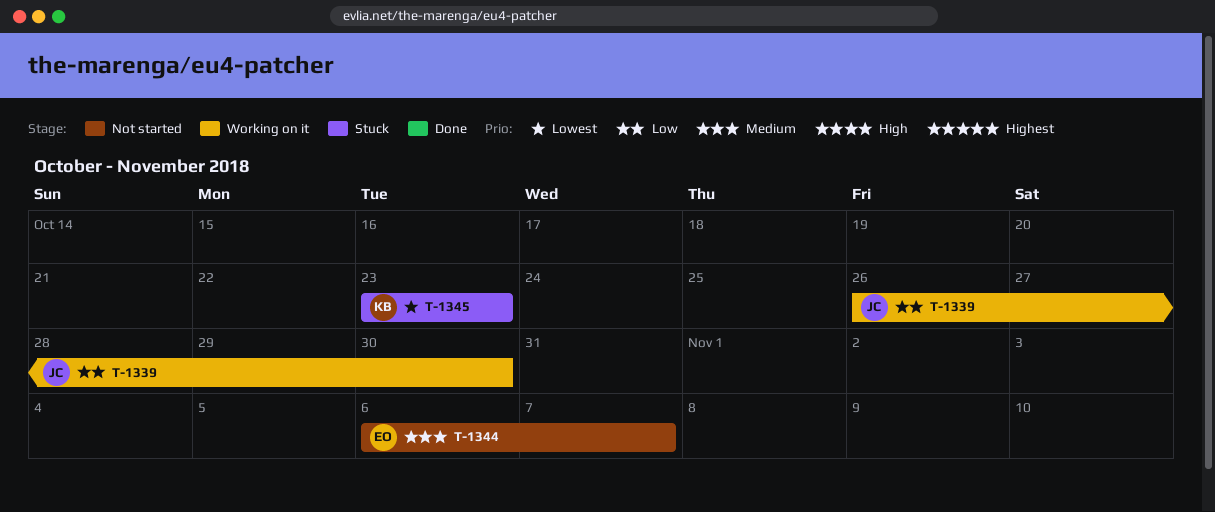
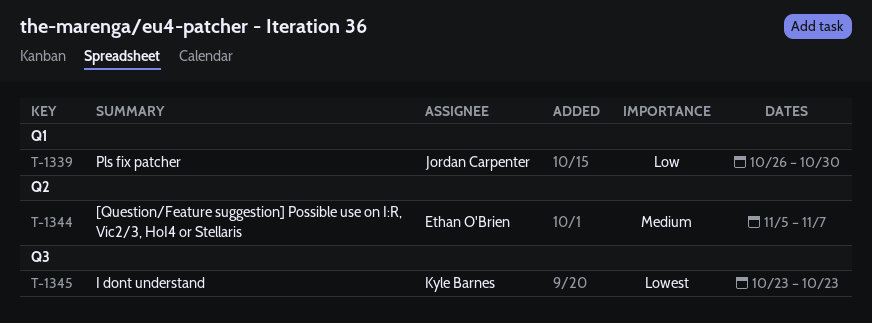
T-1344, start: Nov 6 -> Nov 5

